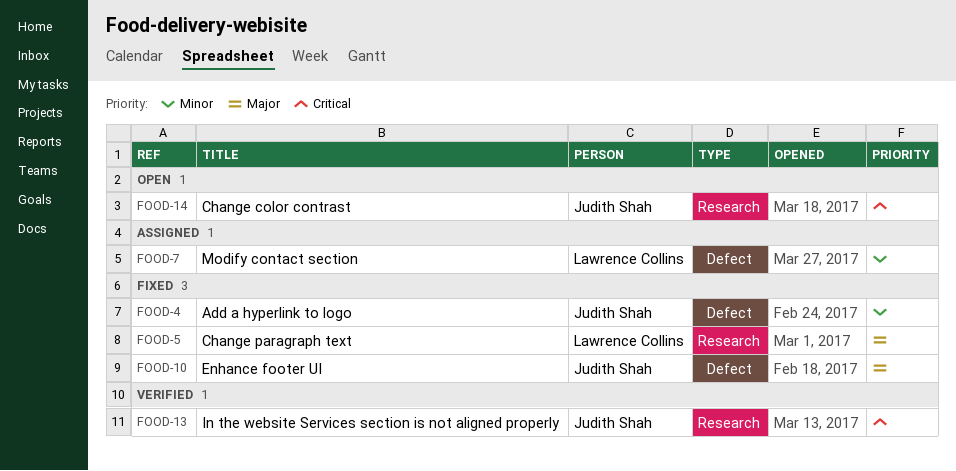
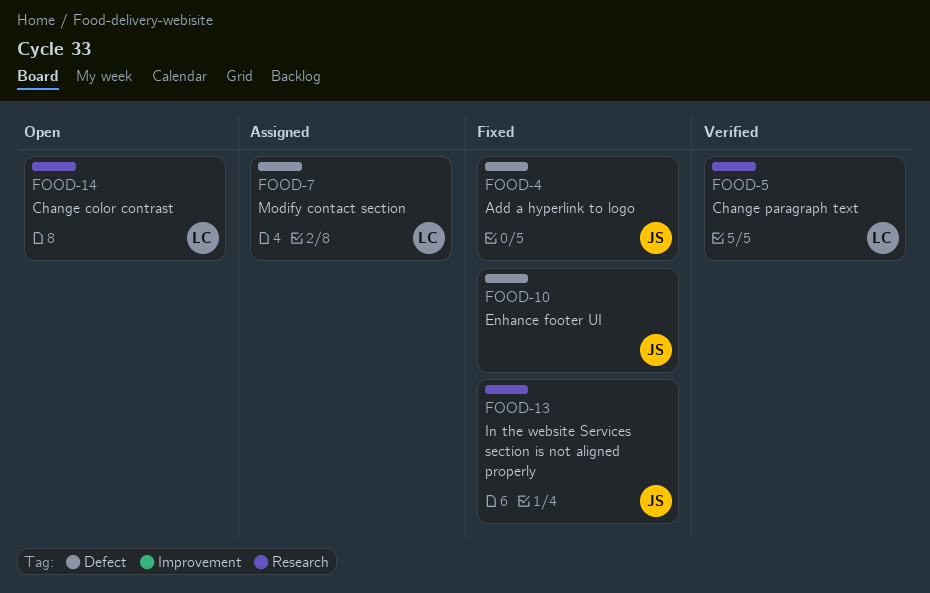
FOOD-5, status: Fixed -> Verified
FOOD-13, status: Verified -> Fixed
FOOD-14, owner: Judith Shah -> Lawrence Collins

